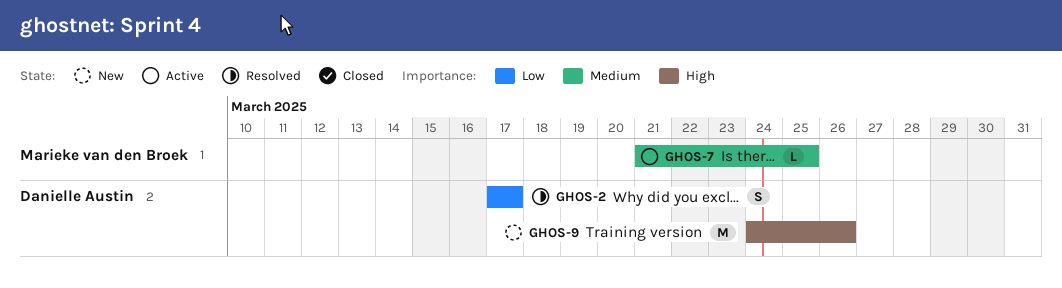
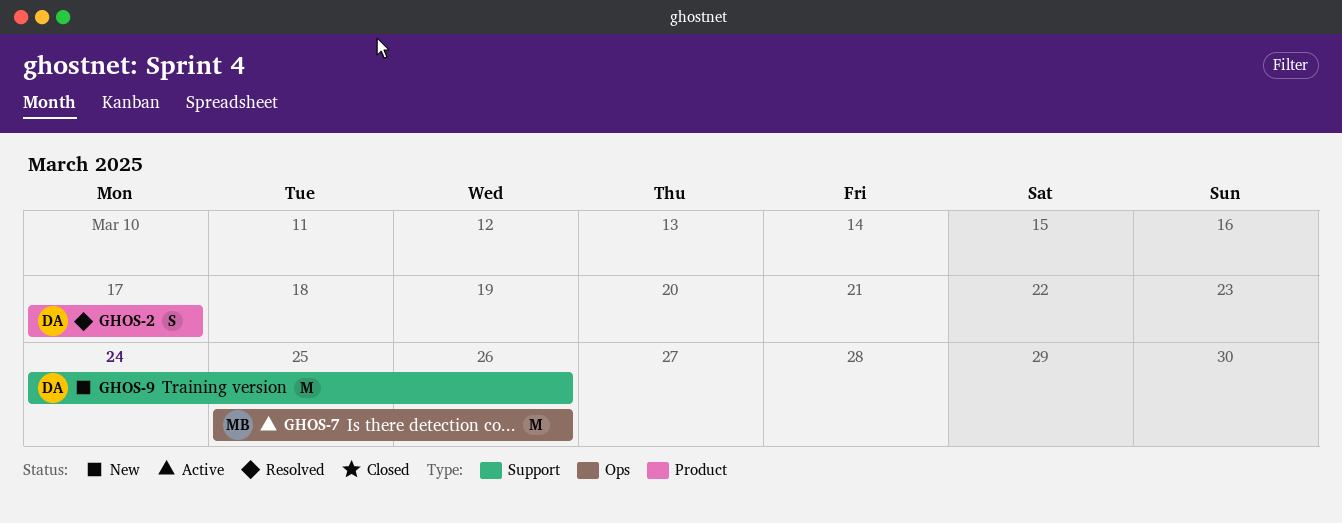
GHOS-7, estimate: L -> M
GHOS-7, start: Mar 21 -> Mar 25
GHOS-7, due: Mar 25 -> Mar 26

